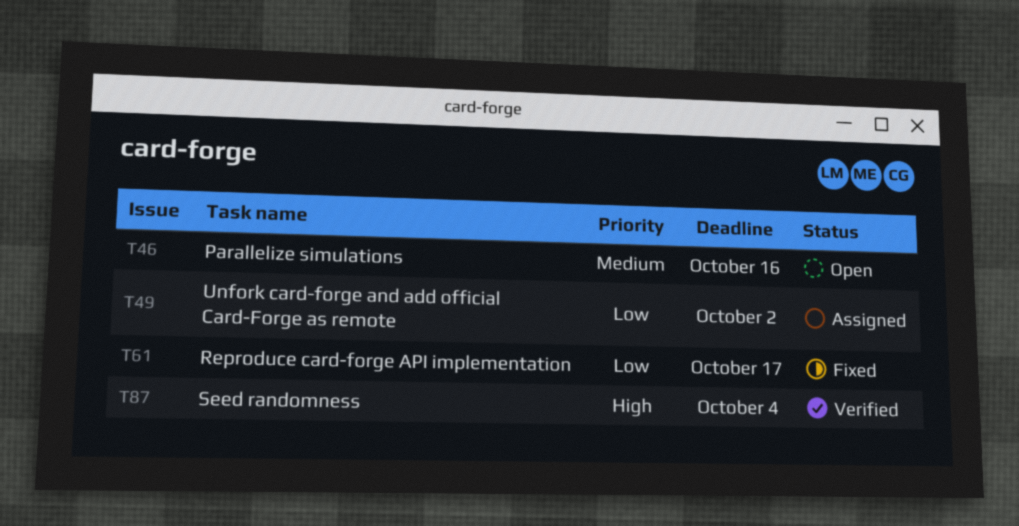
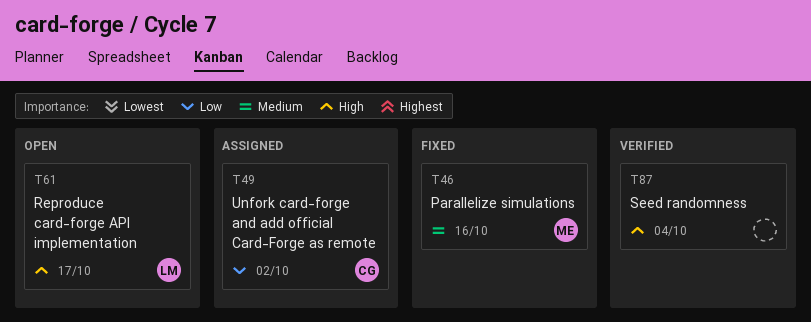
T46, status: Open -> Fixed
T61, status: Fixed -> Open
T61, priority: Low -> High

